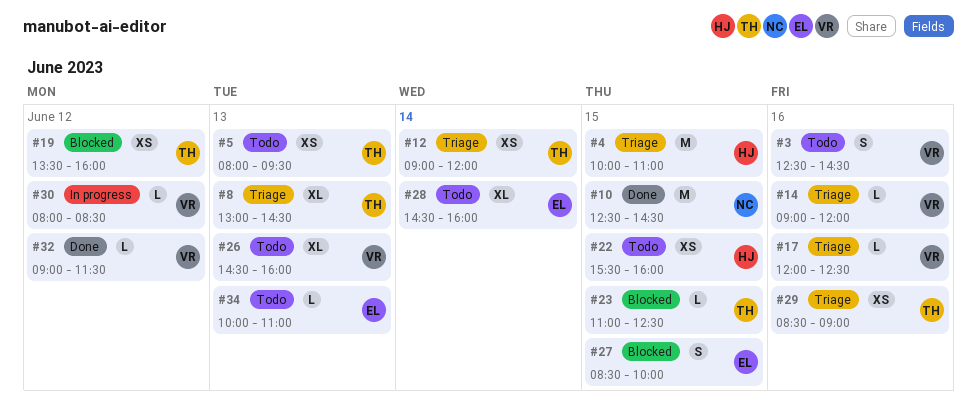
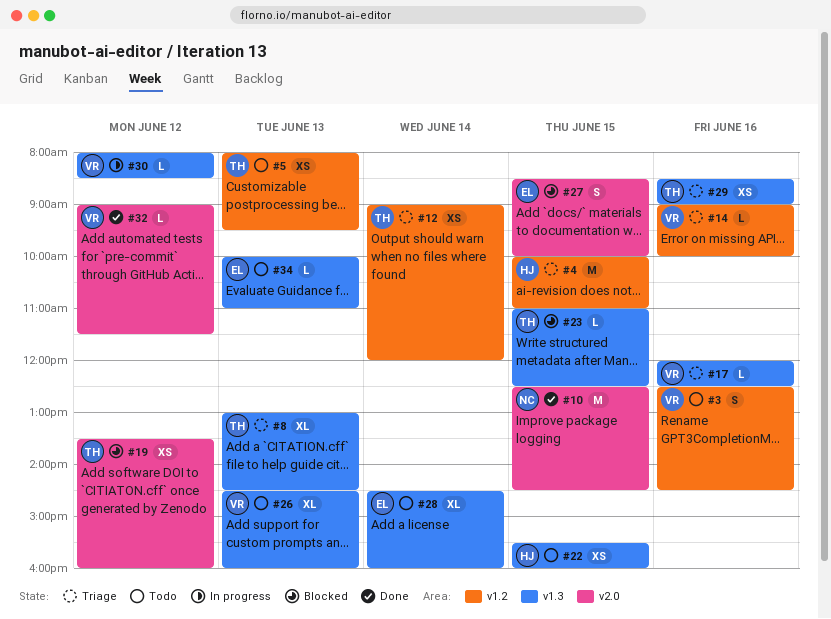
#14, ends: 12:00 -> 10:00

